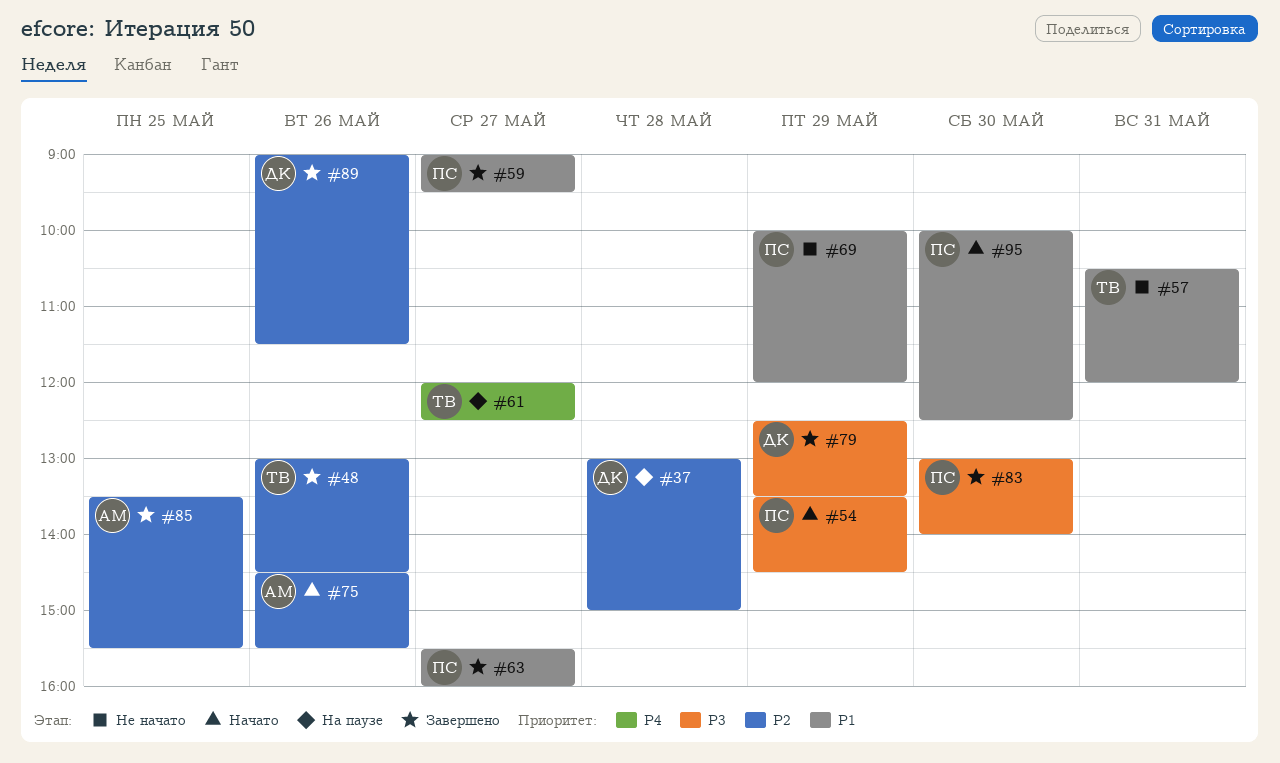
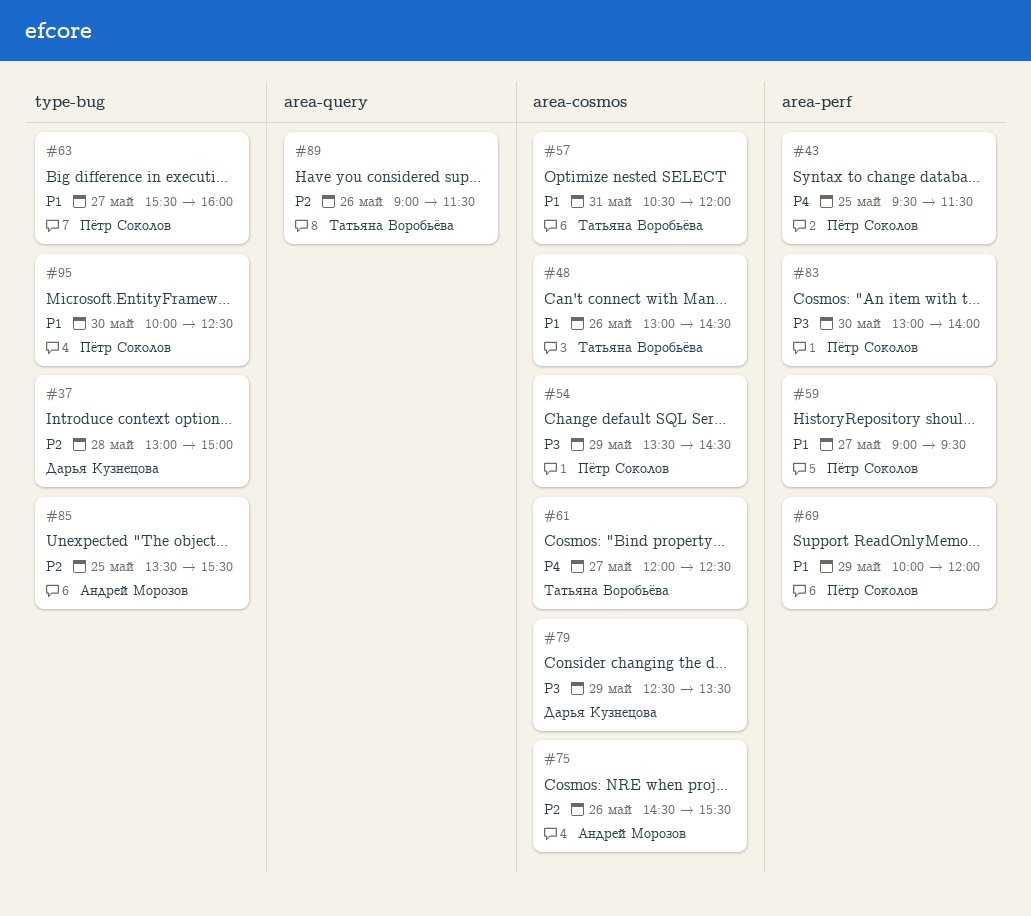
#43: none -> present
#48, priority: P2 -> P1
#89, owner: Дарья Кузнецова -> Татьяна Воробьёва

